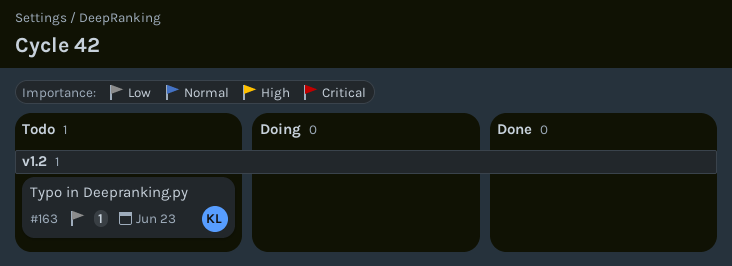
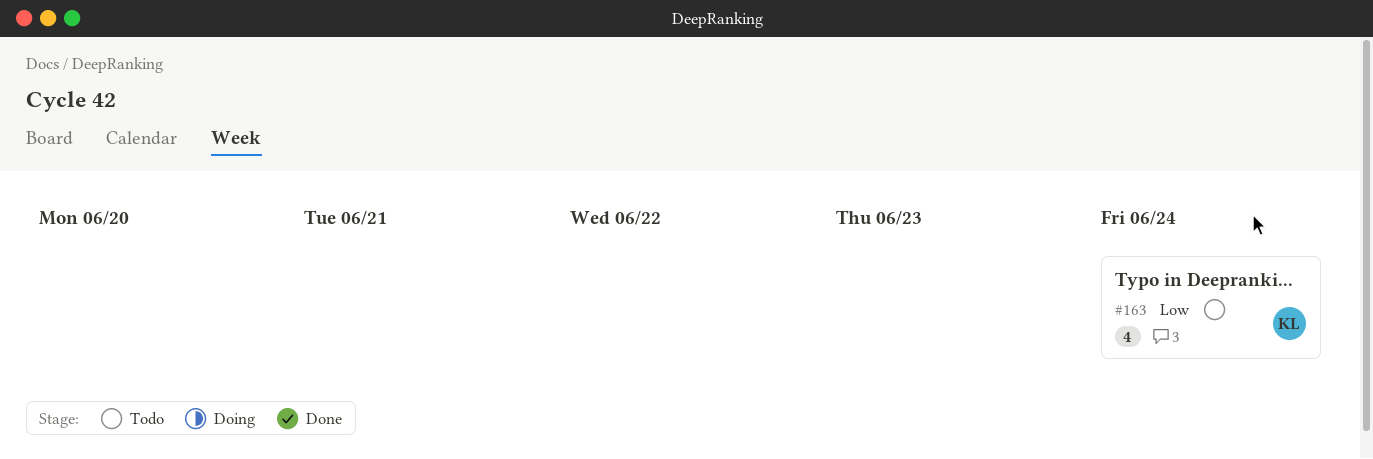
#163, estimate: 1 -> 4
#163, due: Jun 23 -> Jun 24

